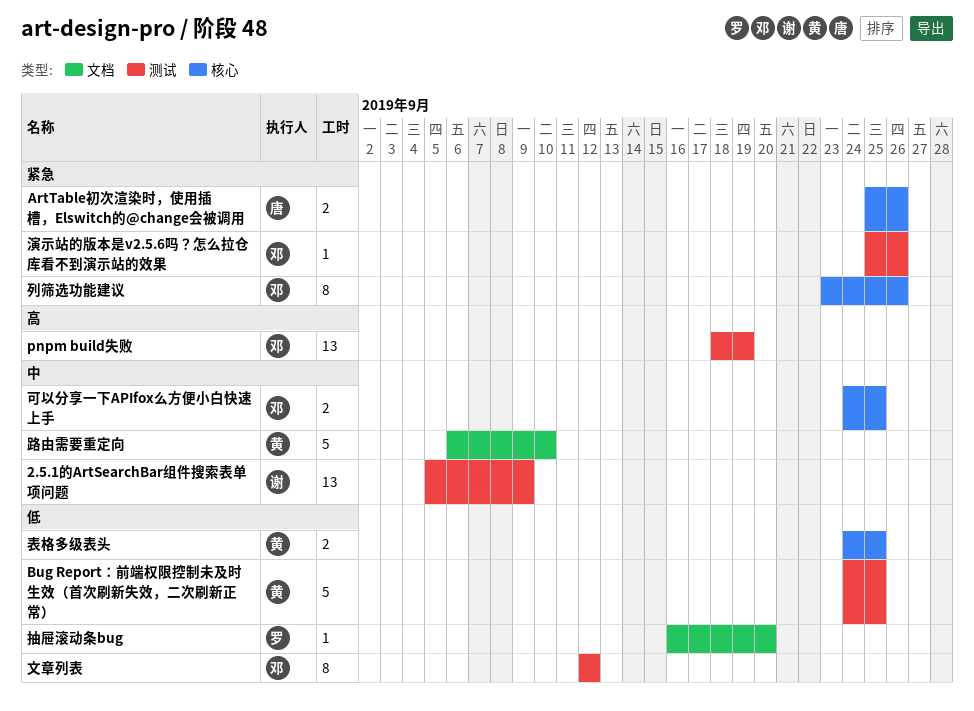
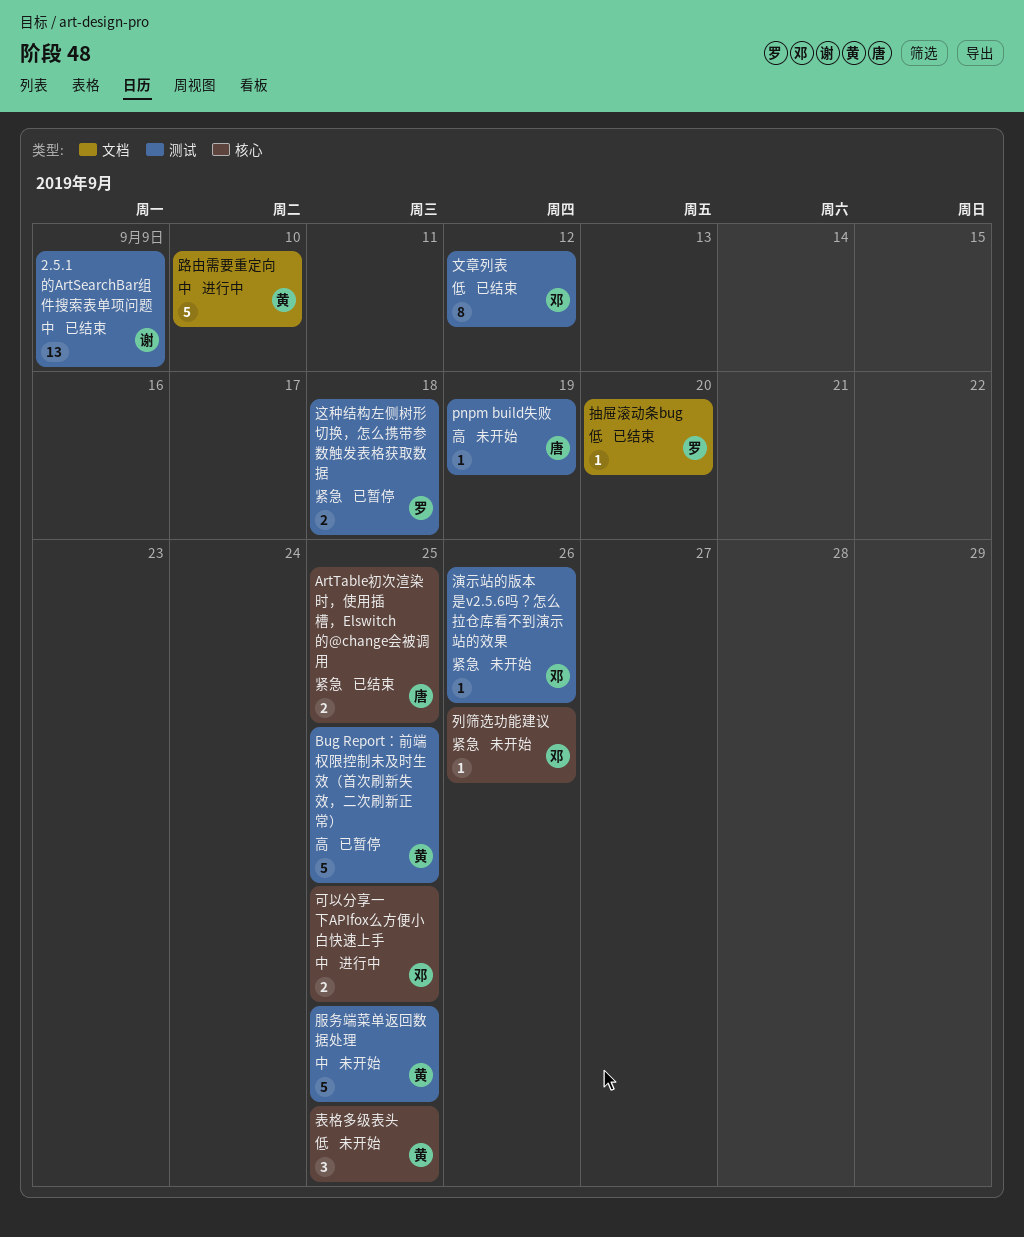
ArtTable初次渲染时，使用插槽，Elswitch的@change会被调用, due: Sep 26 -> Sep 25
Bug Report：前端权限控制未及时生效（首次刷新失效，二次刷新正常）, priority: 低 -> 高
pnpm build失败, owner: 邓 -> 唐
pnpm build失败, estimate: 13 -> 1
列筛选功能建议, estimate: 8 -> 1
服务端菜单返回数据处理: none -> present
表格多级表头, estimate: 2 -> 3
这种结构左侧树形切换，怎么携带参数触发表格获取数据: none -> present

